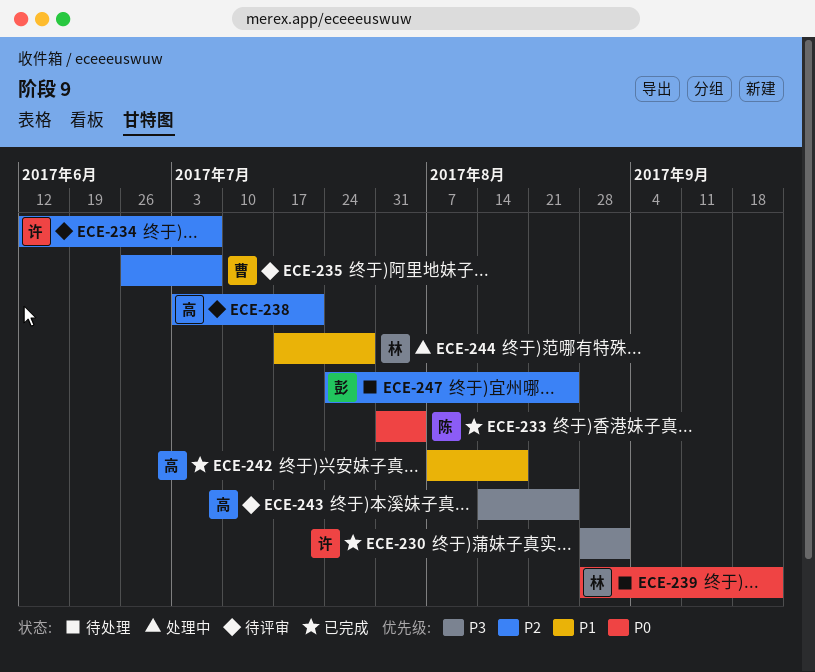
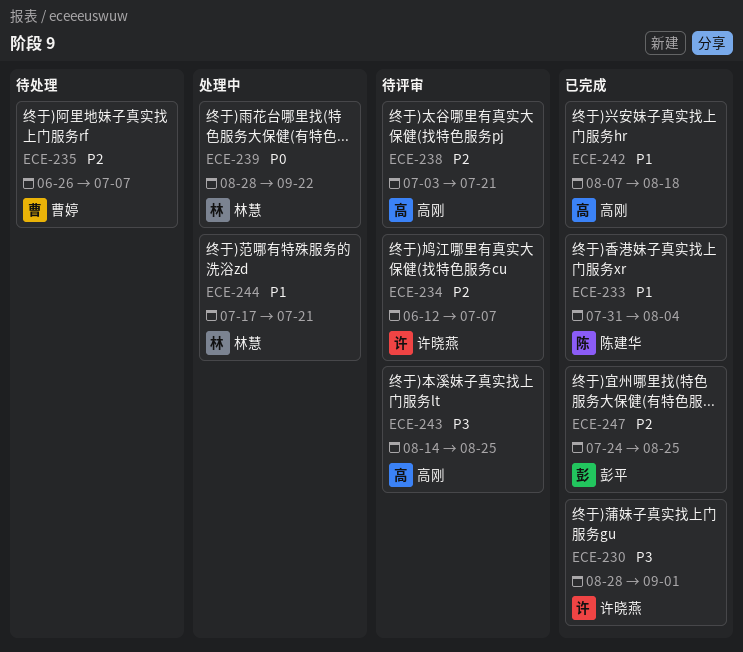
ECE-233, priority: P0 -> P1
ECE-235, status: 待评审 -> 待处理
ECE-239, status: 待处理 -> 处理中
ECE-244, due: Jul 28 -> Jul 21
ECE-247, status: 待处理 -> 已完成

